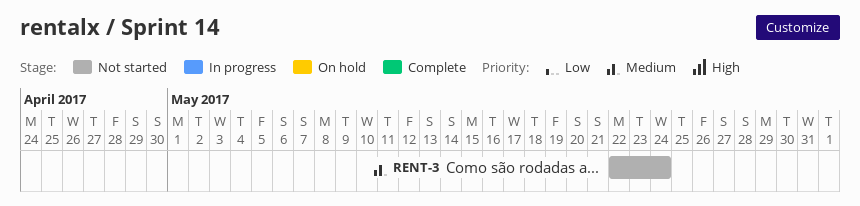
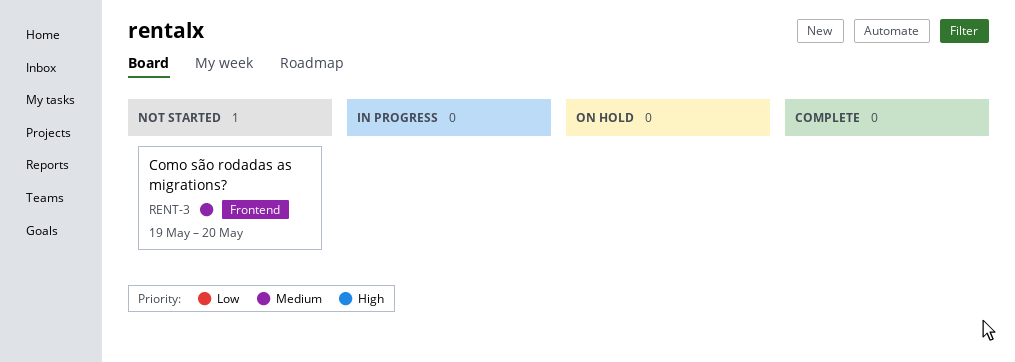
RENT-3, start: May 22 -> May 19
RENT-3, due: May 24 -> May 20

